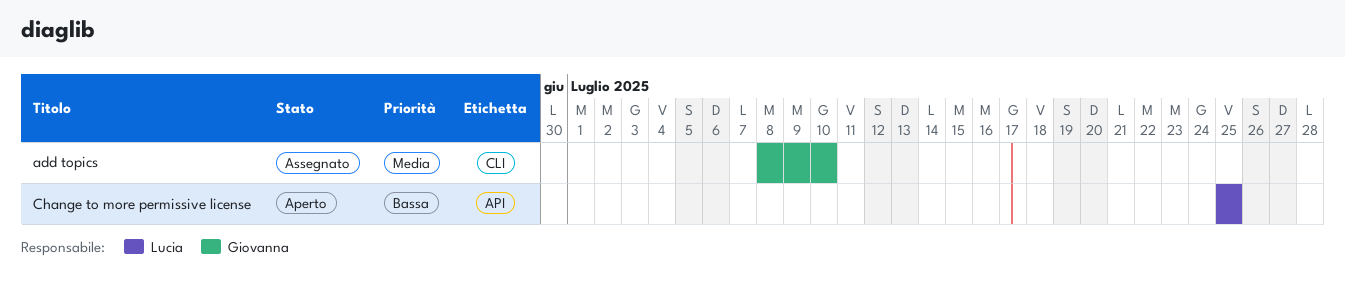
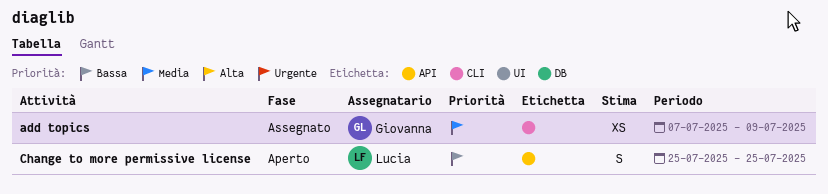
add topics, start: Jul 8 -> Jul 7
add topics, due: Jul 10 -> Jul 9

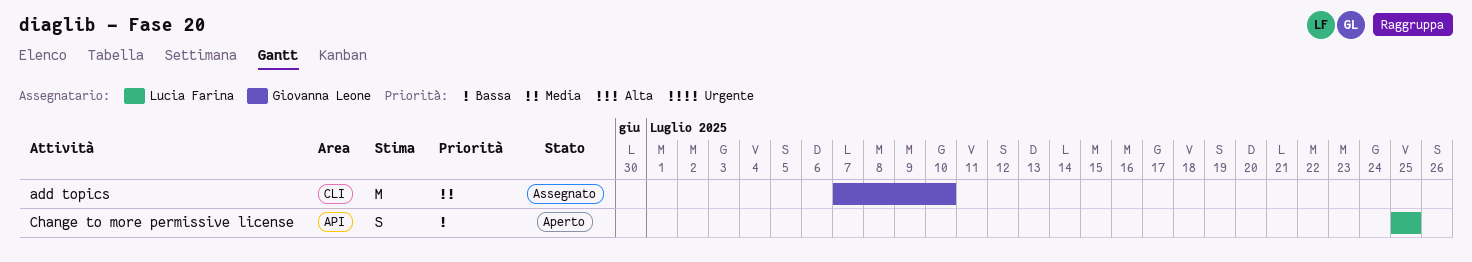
add topics, estimate: XS -> M
add topics, due: Jul 9 -> Jul 10

